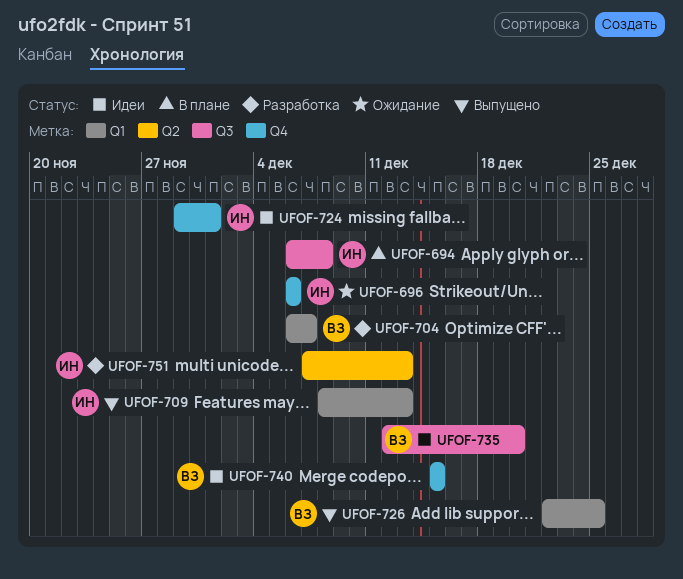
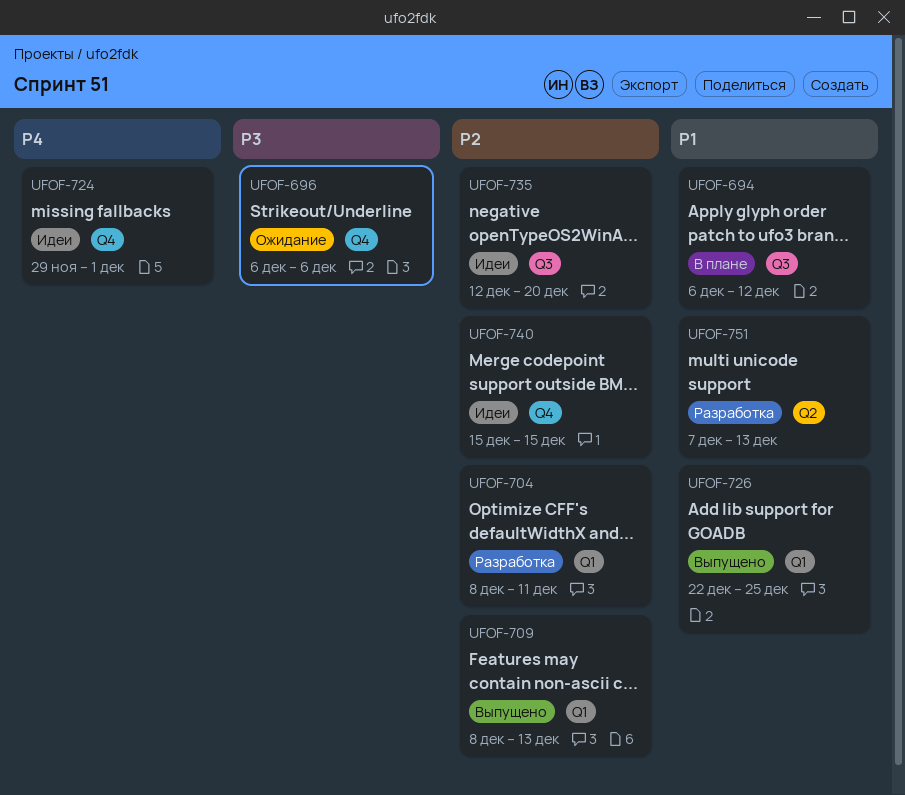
UFOF-694, due: Dec 8 -> Dec 12
UFOF-704, start: Dec 6 -> Dec 8
UFOF-704, due: Dec 7 -> Dec 11

